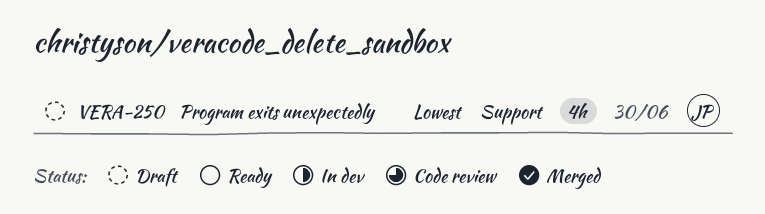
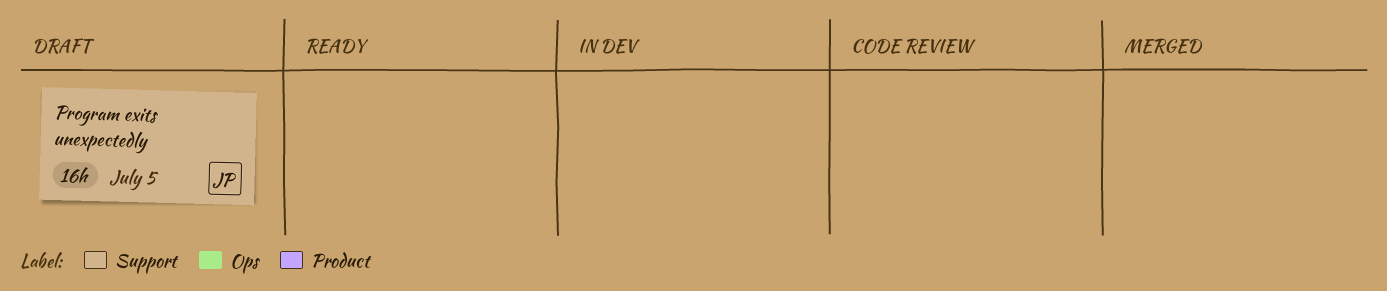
Program exits unexpectedly, estimate: 4h -> 16h
Program exits unexpectedly, due: Jun 30 -> Jul 5

